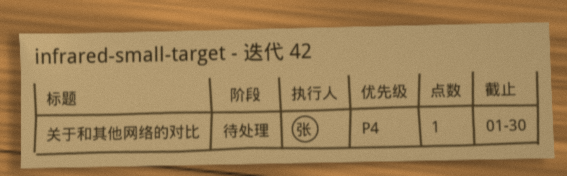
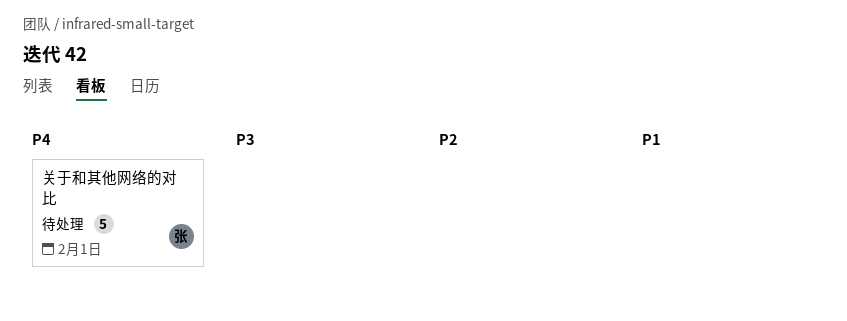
关于和其他网络的对比, estimate: 1 -> 5
关于和其他网络的对比, due: Jan 30 -> Feb 1

